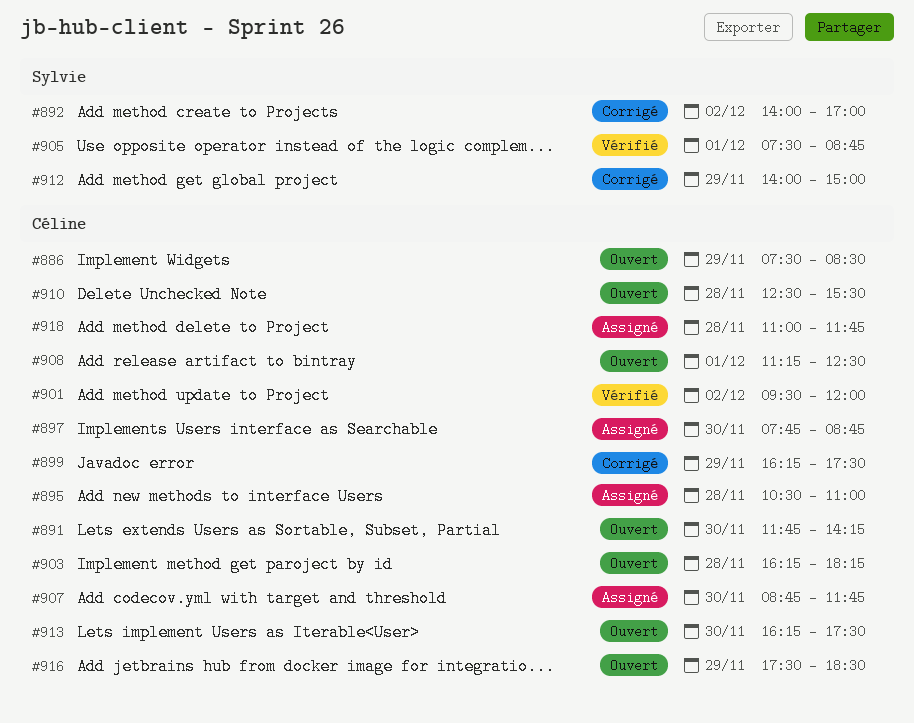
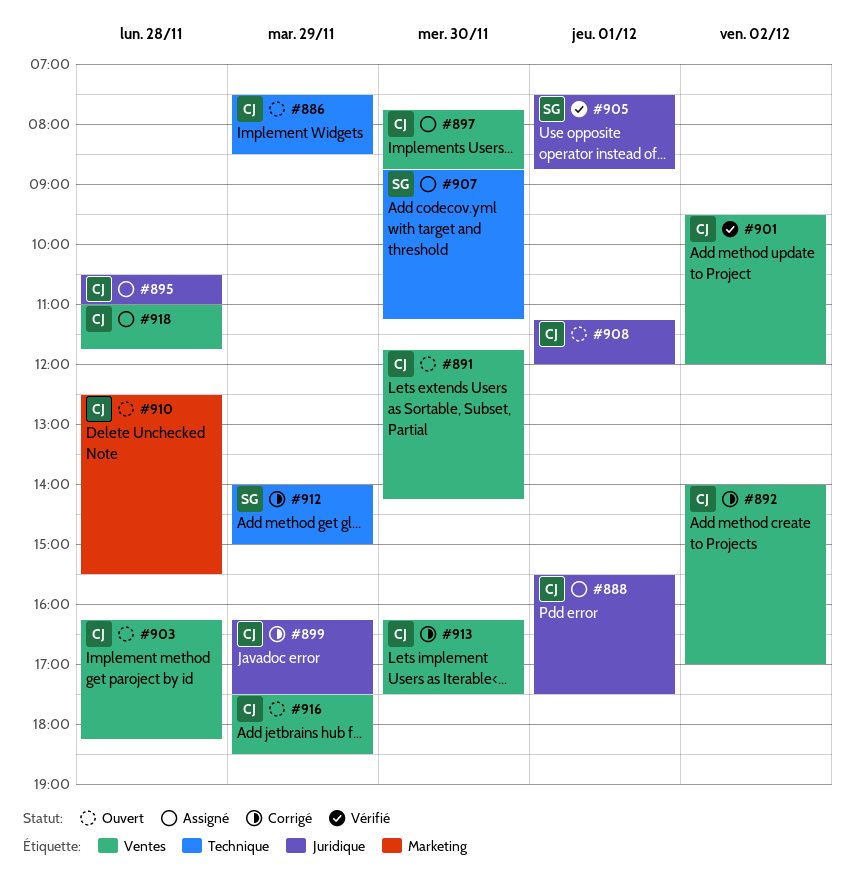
#888: none -> present
#892, owner: Sylvie -> Céline
#907, owner: Céline -> Sylvie
#907, ends: 11:45 -> 11:15
#908, ends: 12:30 -> 12:00
#913, status: Ouvert -> Corrigé

